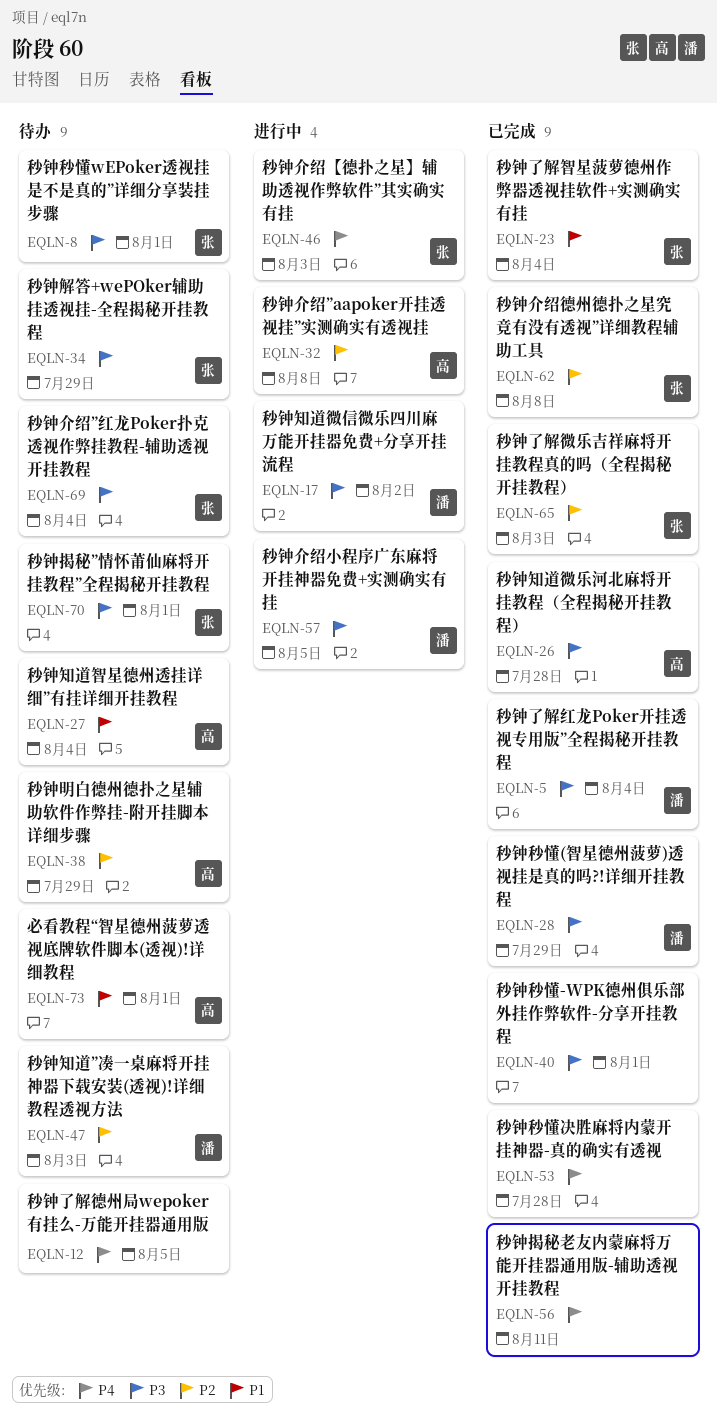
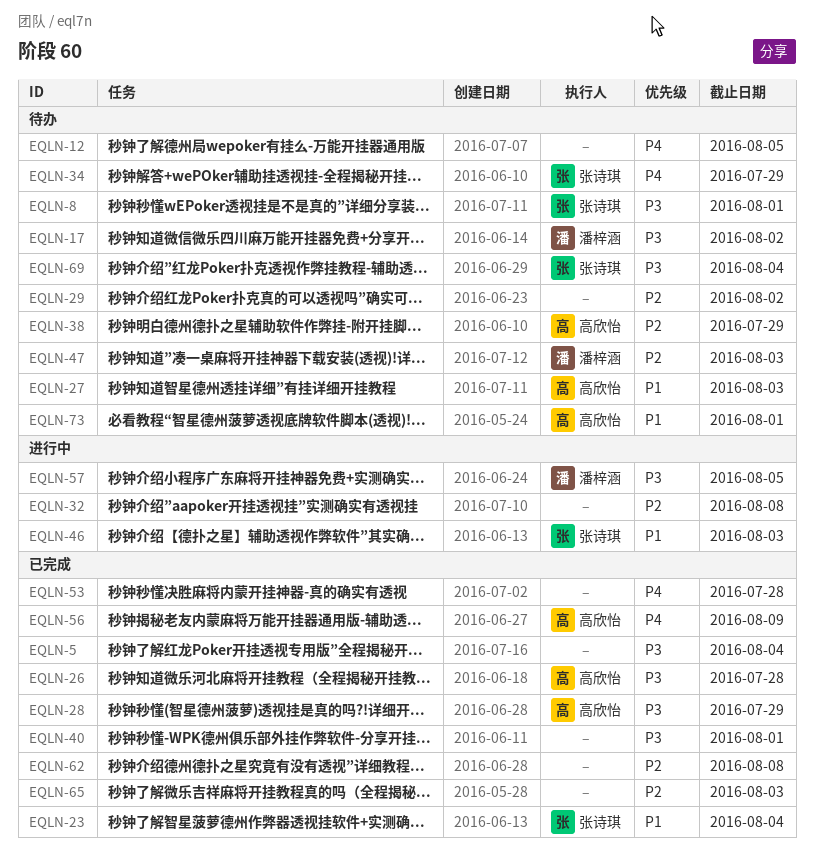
EQLN-5, owner: 潘梓涵 -> none
EQLN-17, status: 进行中 -> 待办
EQLN-27, due: Aug 4 -> Aug 3
EQLN-28, owner: 潘梓涵 -> 高欣怡
EQLN-29: none -> present
EQLN-32, owner: 高欣怡 -> none
EQLN-34, priority: P3 -> P4
EQLN-46, priority: P4 -> P1
EQLN-56, owner: none -> 高欣怡
EQLN-56, due: Aug 11 -> Aug 9
EQLN-62, owner: 张诗琪 -> none
EQLN-65, owner: 张诗琪 -> none
EQLN-70: present -> none

